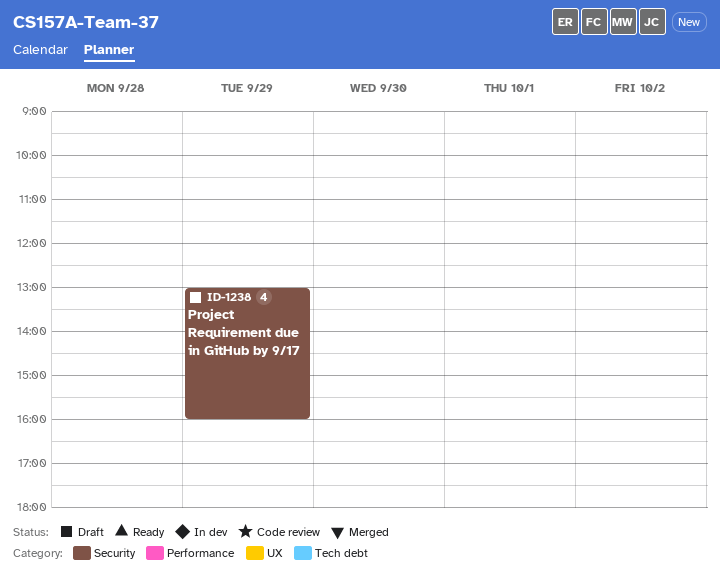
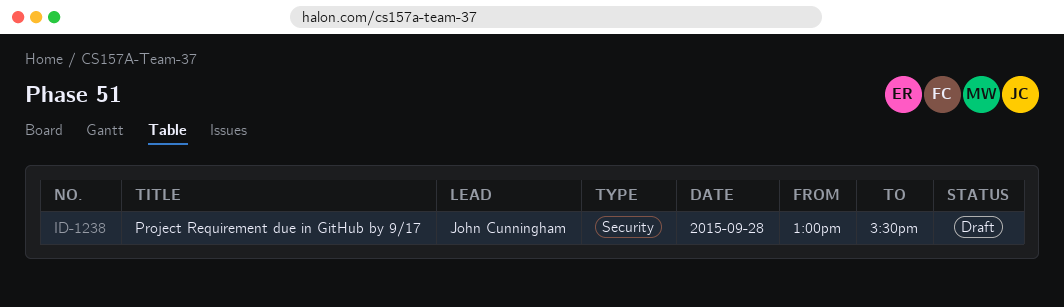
ID-1238, day: Sep 29 -> Sep 28
ID-1238, ends: 16:00 -> 15:30

